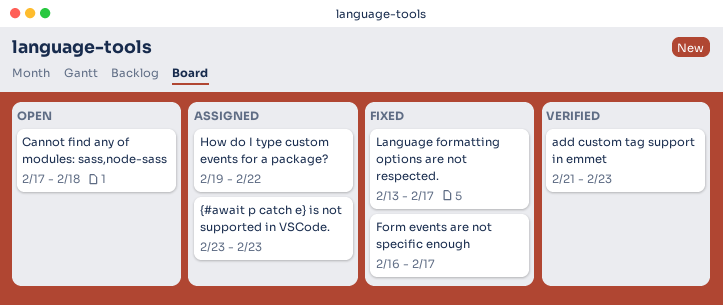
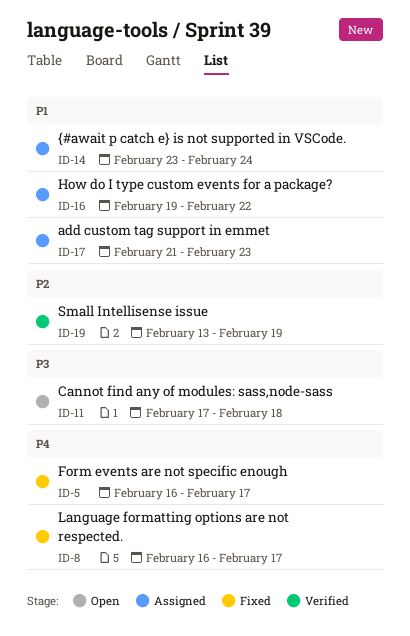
add custom tag support in emmet, status: Verified -> Assigned
Language formatting options are not respected., start: Feb 13 -> Feb 16
Small Intellisense issue: none -> present
{#await p catch e} is not supported in VSCode., due: Feb 23 -> Feb 24

